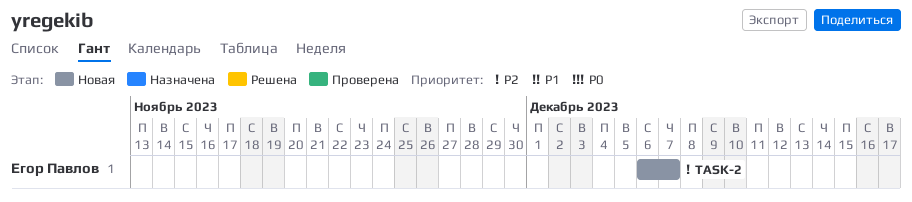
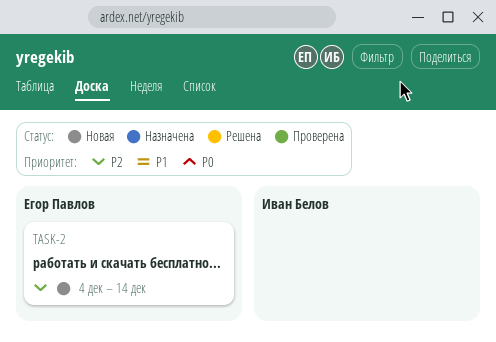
TASK-2, start: Dec 6 -> Dec 4
TASK-2, due: Dec 7 -> Dec 14

